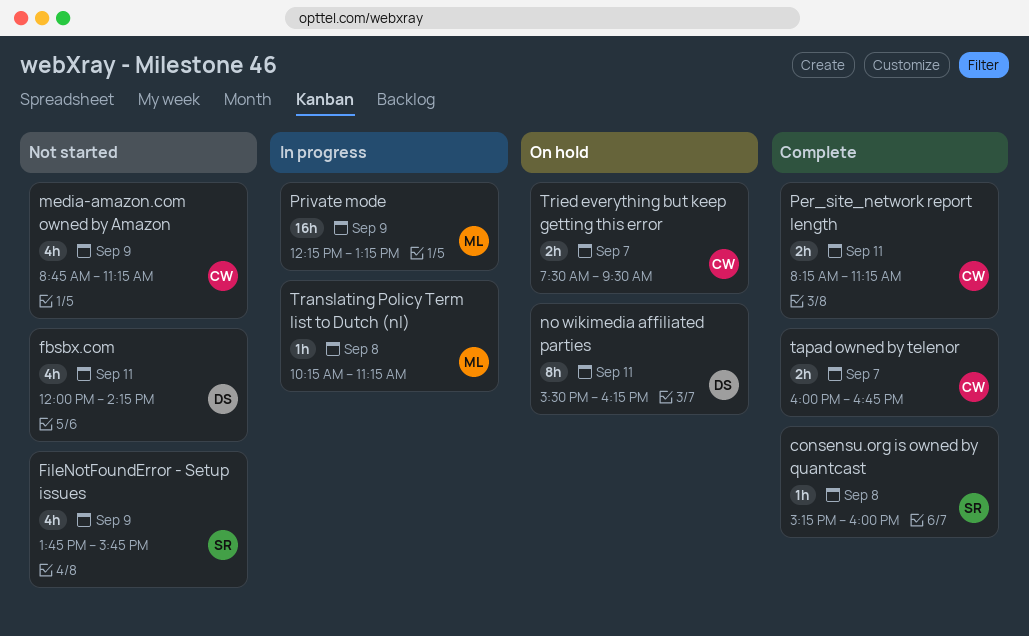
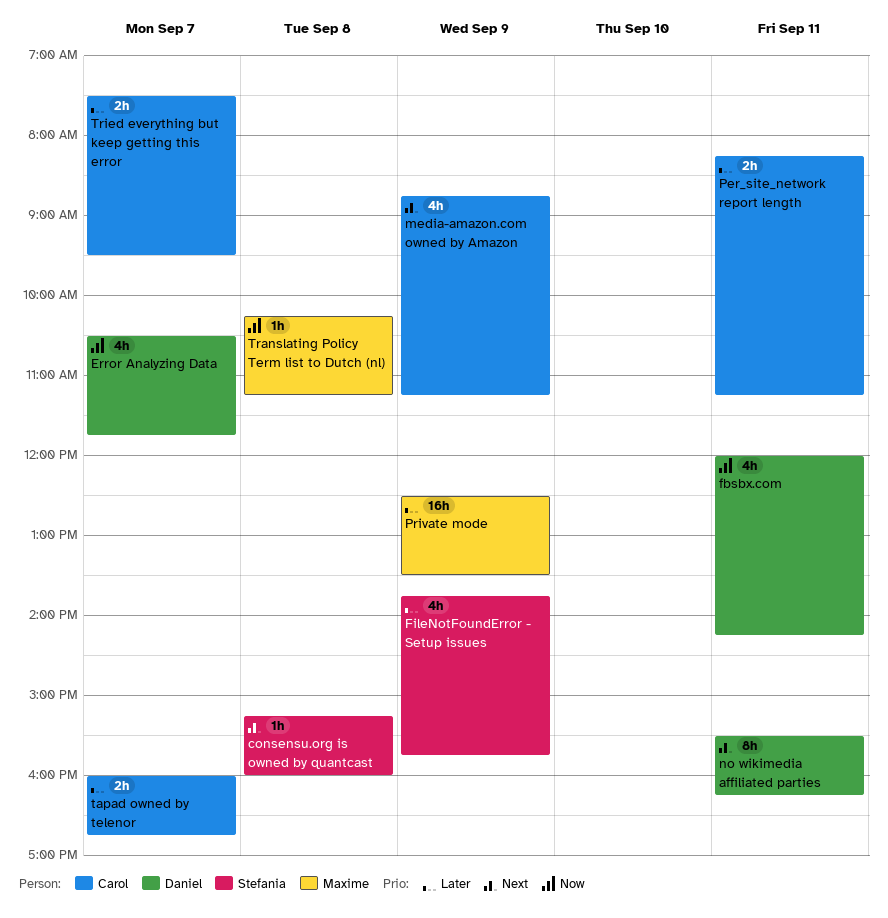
Error Analyzing Data: none -> present
Private mode, begins: 12:15 -> 12:30
Private mode, ends: 13:15 -> 13:30

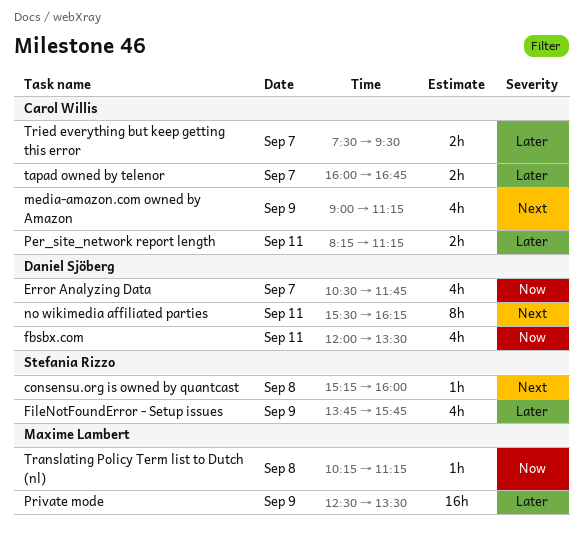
fbsbx.com, ends: 14:15 -> 13:30
media-amazon.com owned by Amazon, begins: 08:45 -> 09:00

